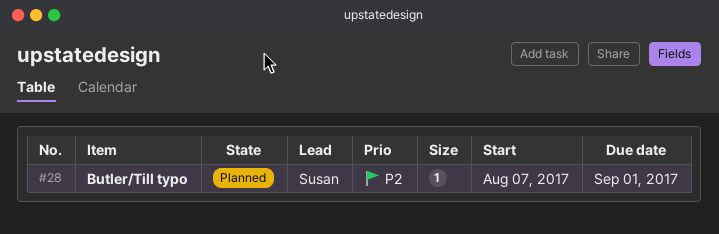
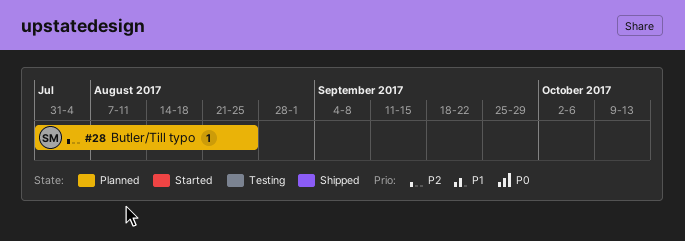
#28, start: Aug 7 -> Jul 31
#28, due: Sep 1 -> Aug 25

